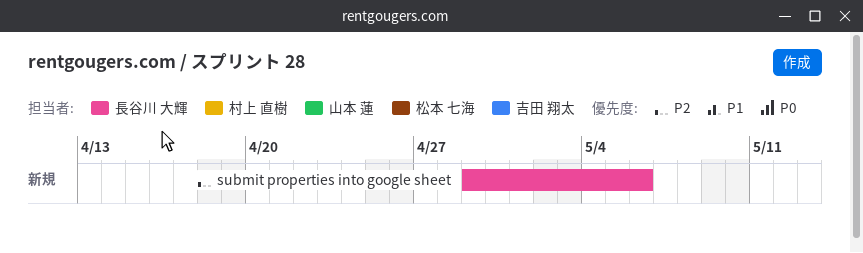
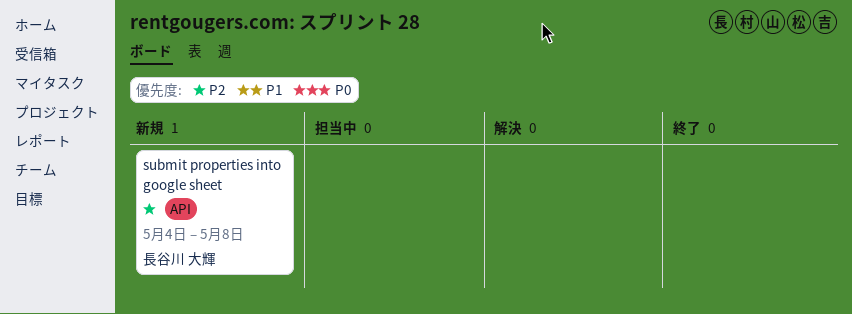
submit properties into google sheet, start: Apr 29 -> May 4
submit properties into google sheet, due: May 6 -> May 8

